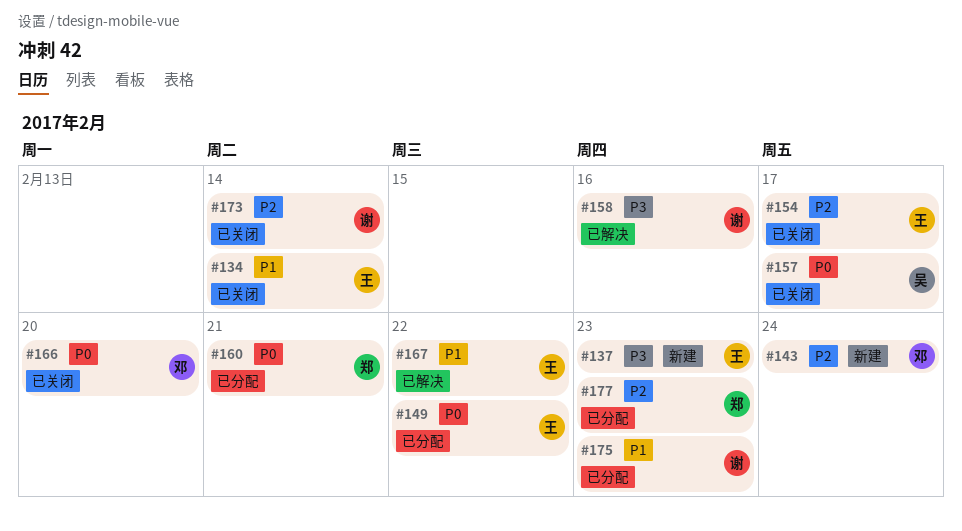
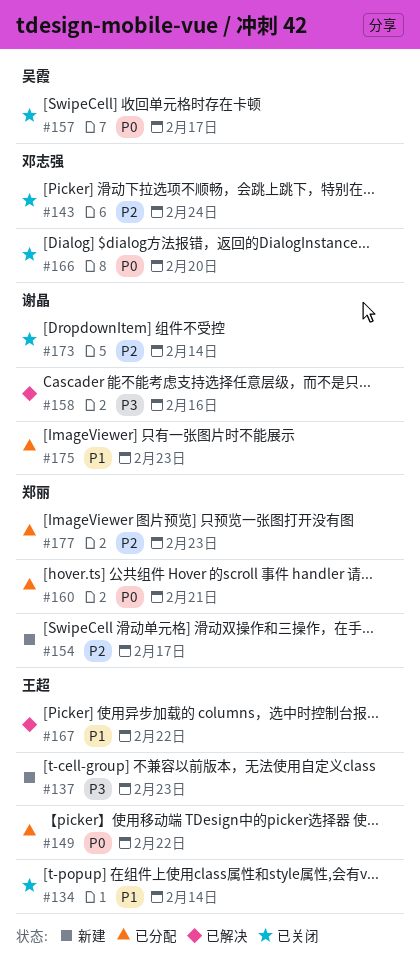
#143, status: 新建 -> 已关闭
#154, status: 已关闭 -> 新建
#154, owner: 王超 -> 郑丽

